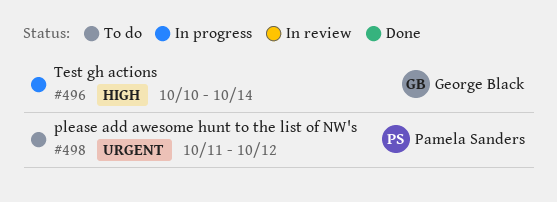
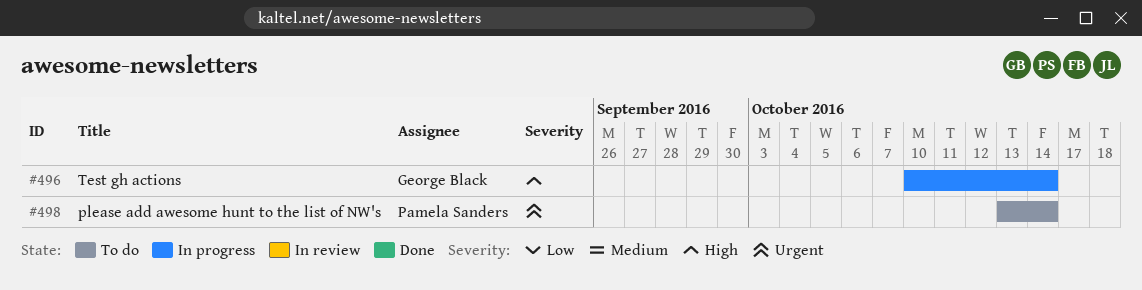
#498, start: Oct 11 -> Oct 13
#498, due: Oct 12 -> Oct 14

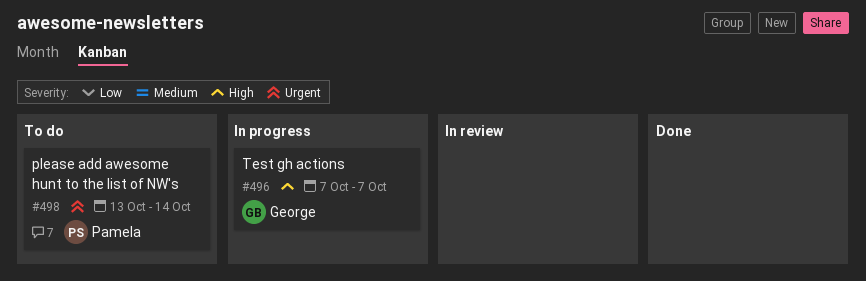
#496, start: Oct 10 -> Oct 7
#496, due: Oct 14 -> Oct 7

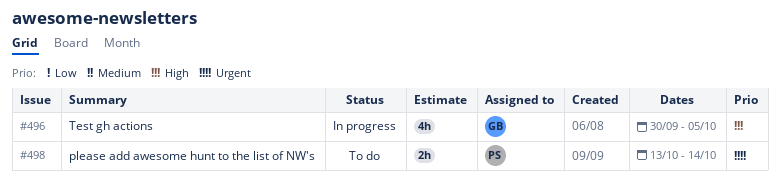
#496, start: Oct 7 -> Sep 30
#496, due: Oct 7 -> Oct 5

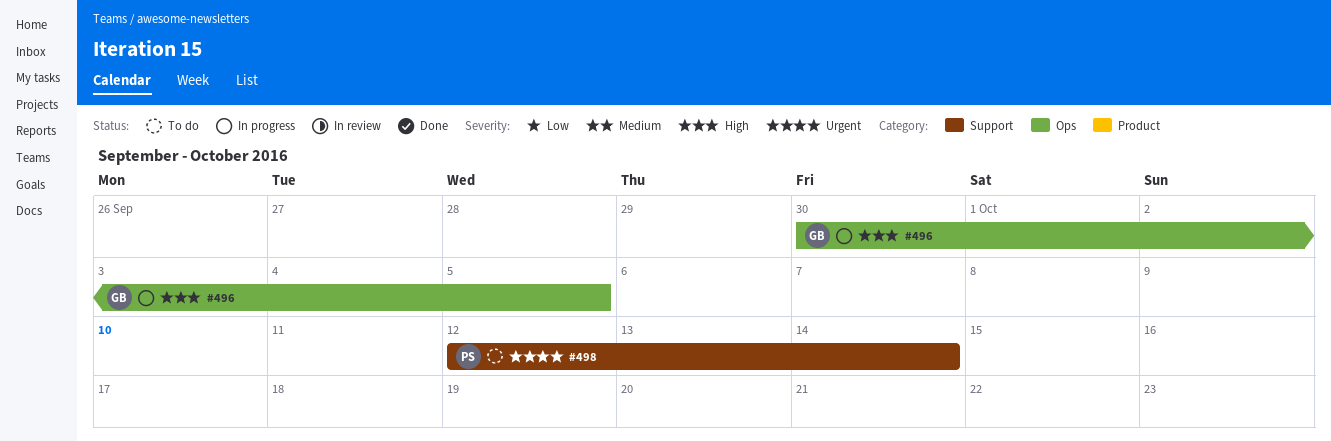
#498, start: Oct 13 -> Oct 12

